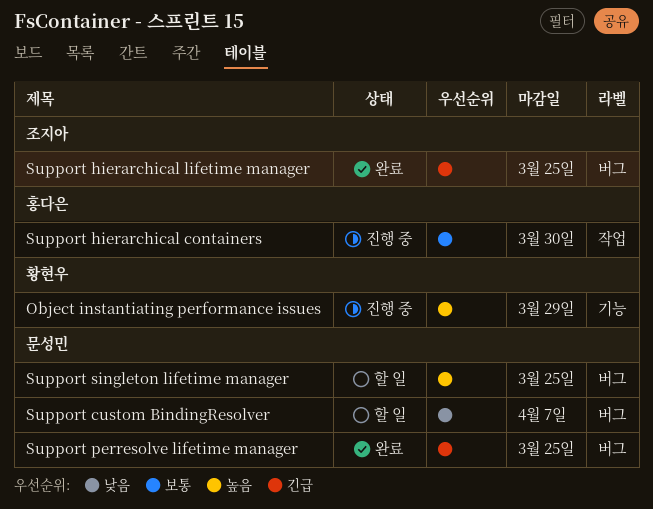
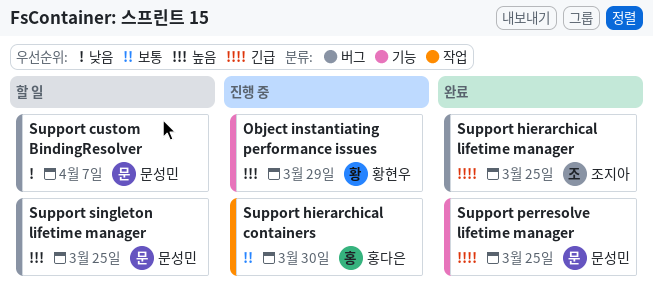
Support perresolve lifetime manager, label: 버그 -> 기능

